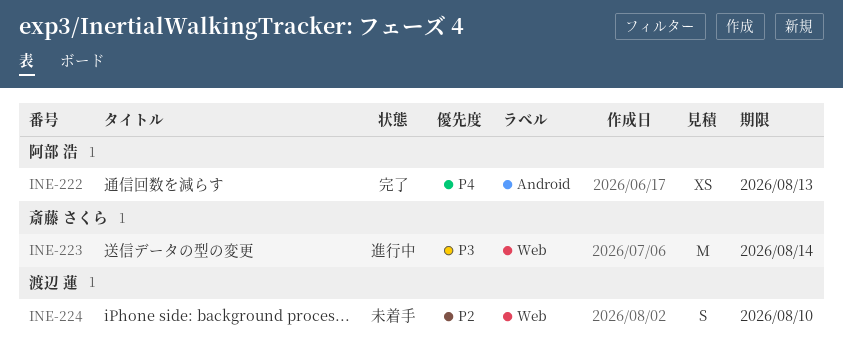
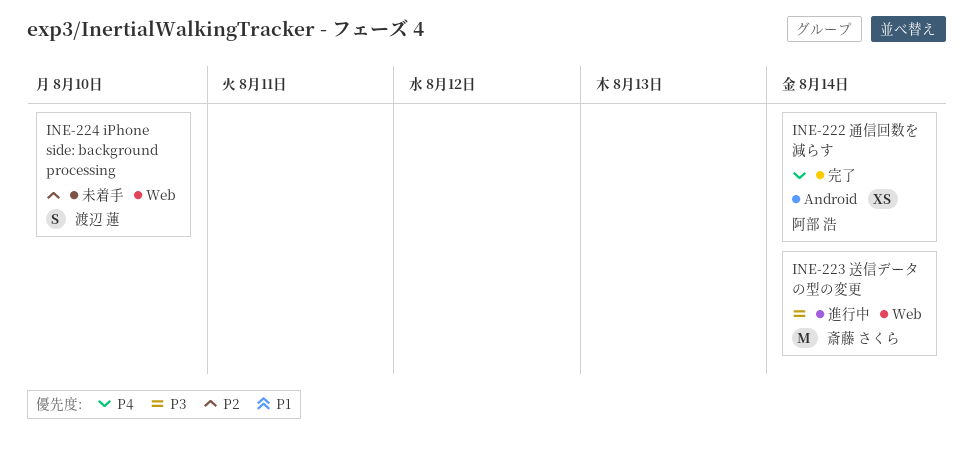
INE-222, due: Aug 13 -> Aug 14

